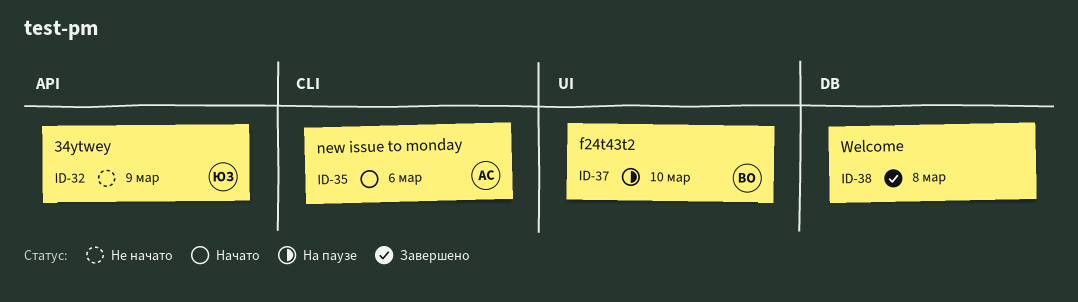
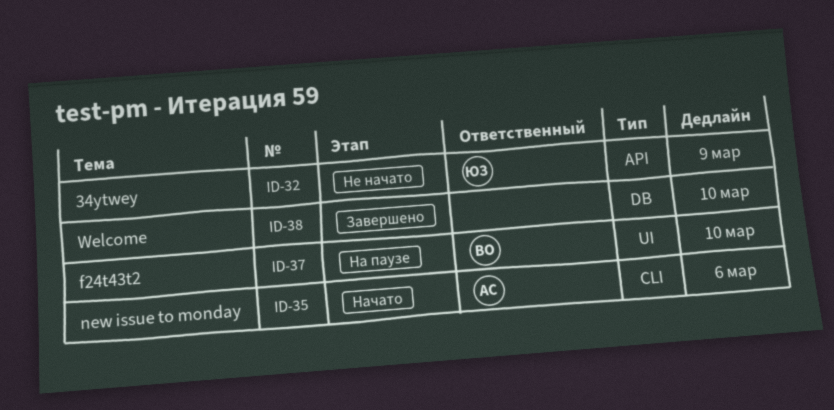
ID-38, due: Mar 8 -> Mar 10

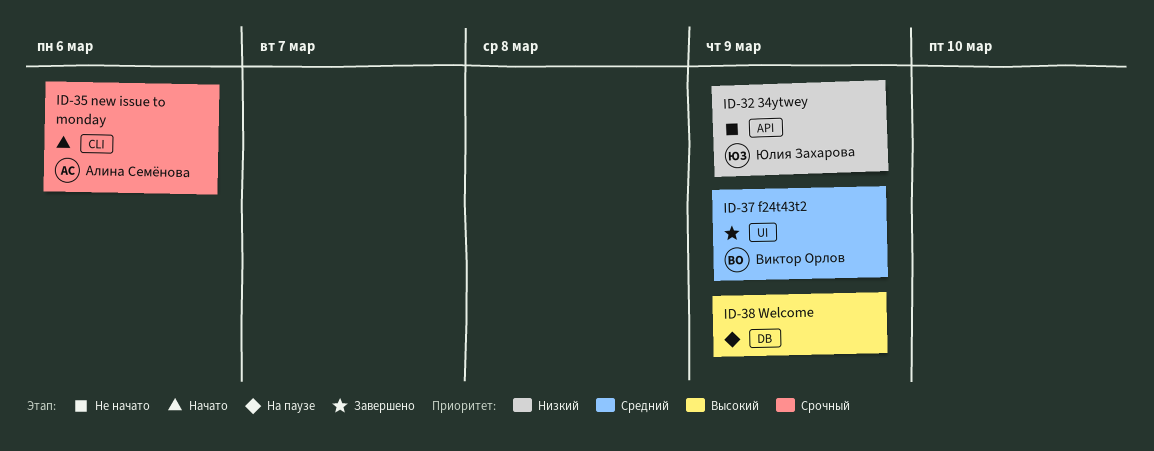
ID-37, status: На паузе -> Завершено
ID-37, due: Mar 10 -> Mar 9
ID-38, status: Завершено -> На паузе
ID-38, due: Mar 10 -> Mar 9

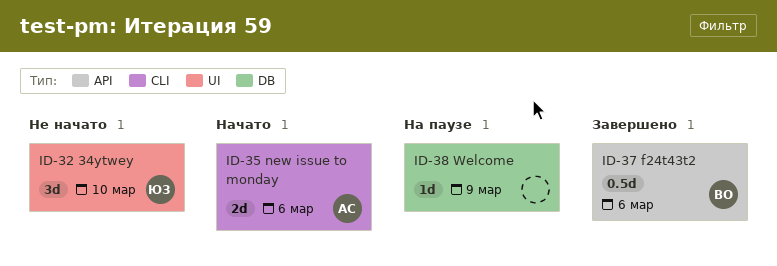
ID-32, label: API -> UI
ID-32, due: Mar 9 -> Mar 10
ID-37, label: UI -> API
ID-37, due: Mar 9 -> Mar 6

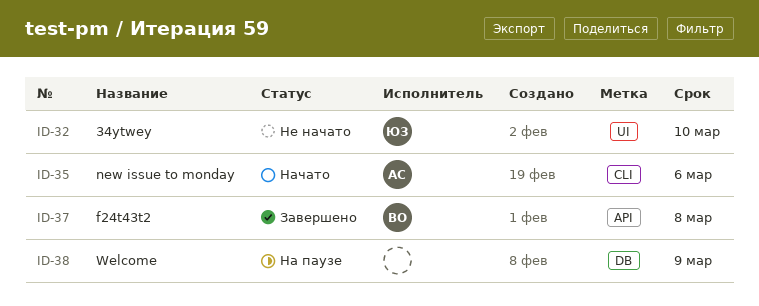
ID-37, due: Mar 6 -> Mar 8

